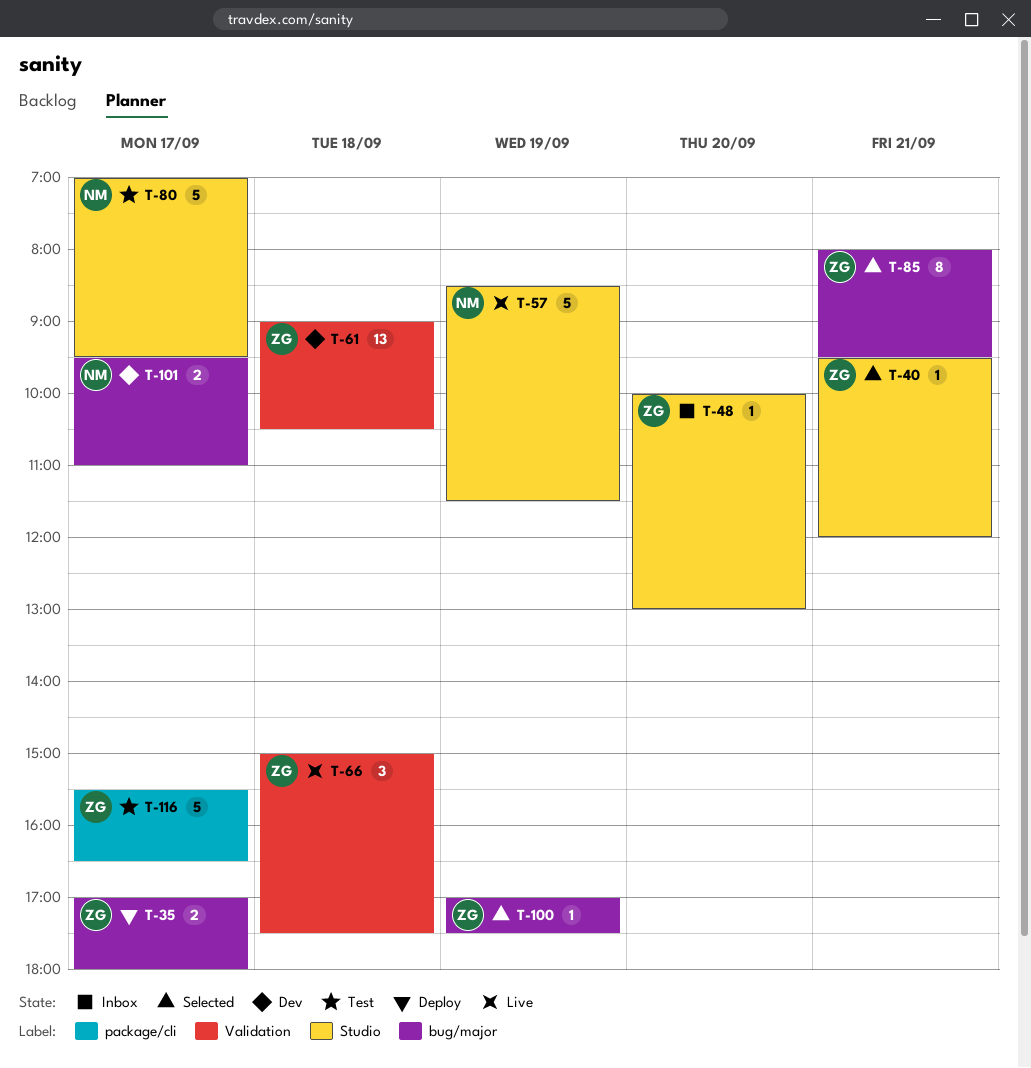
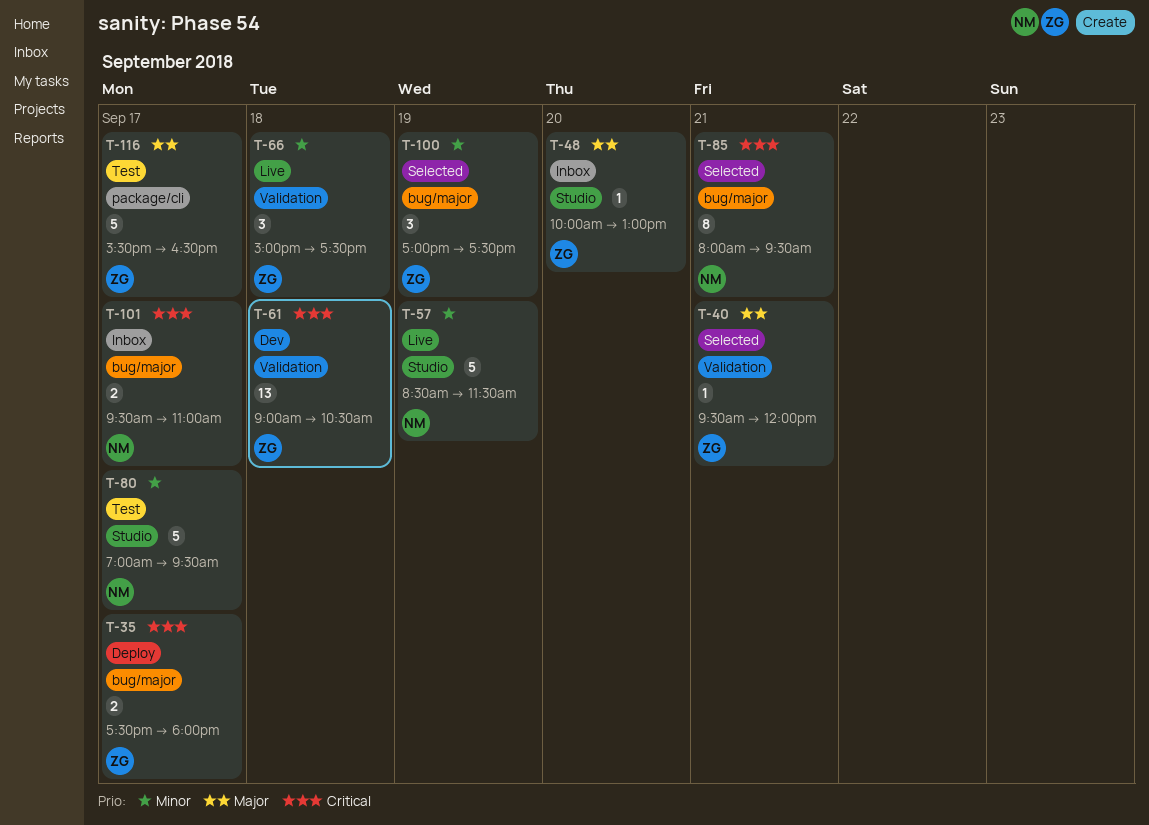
T-35, begins: 17:00 -> 17:30
T-40, label: Studio -> Validation
T-85, owner: ZG -> NM
T-100, estimate: 1 -> 3
T-101, status: Dev -> Inbox

